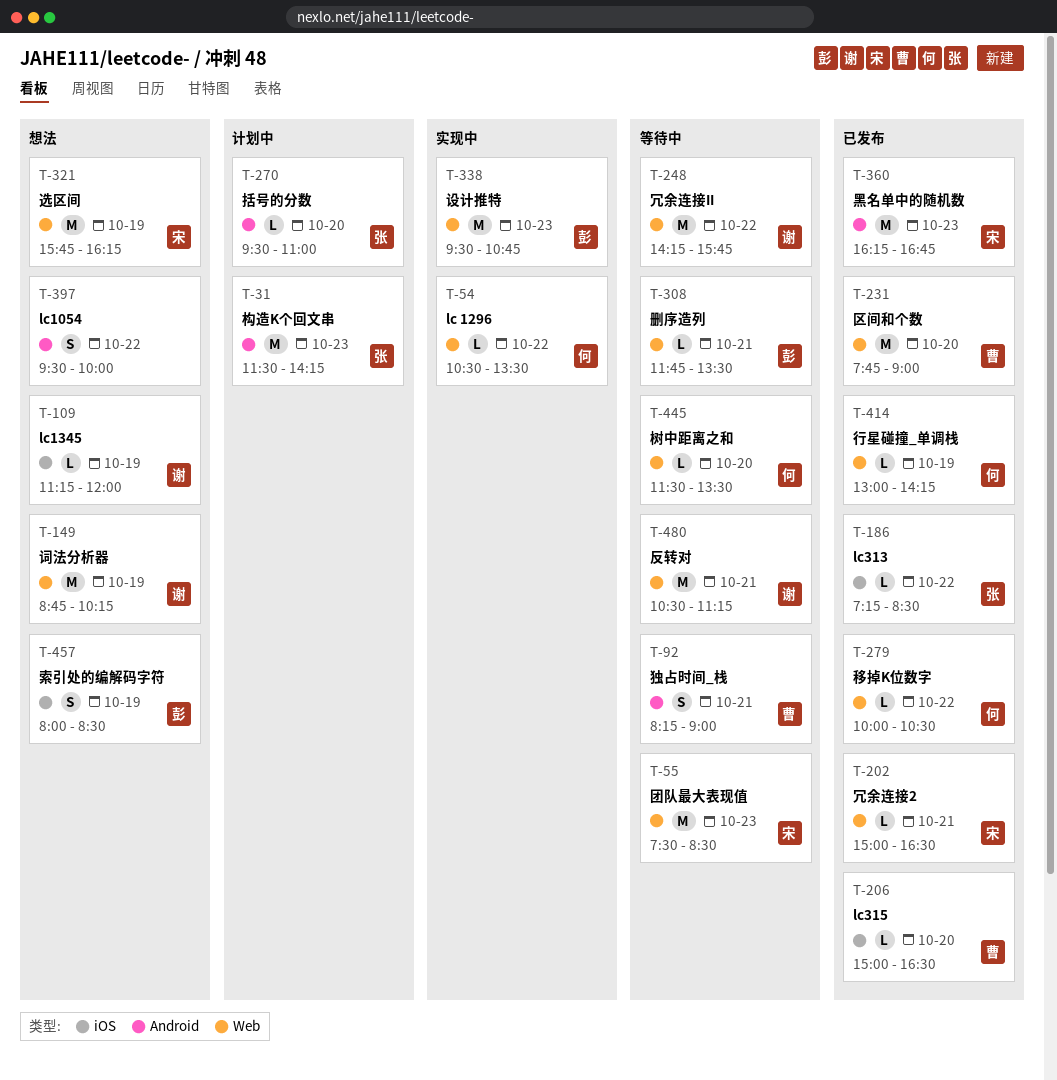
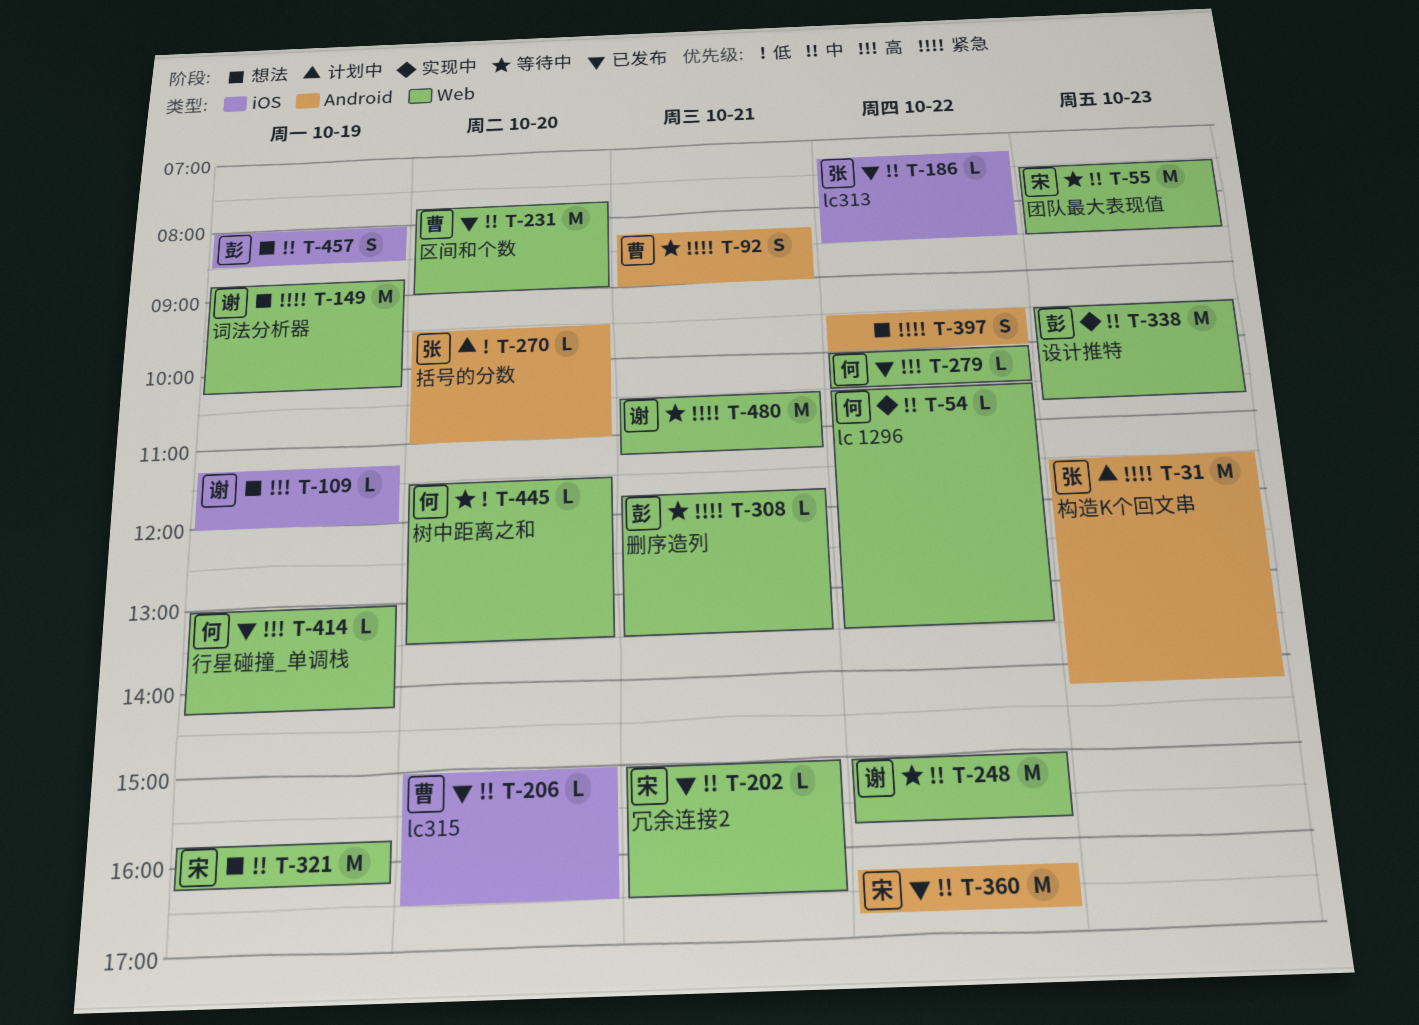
T-248, begins: 14:15 -> 15:00
T-360, day: Oct 23 -> Oct 22

